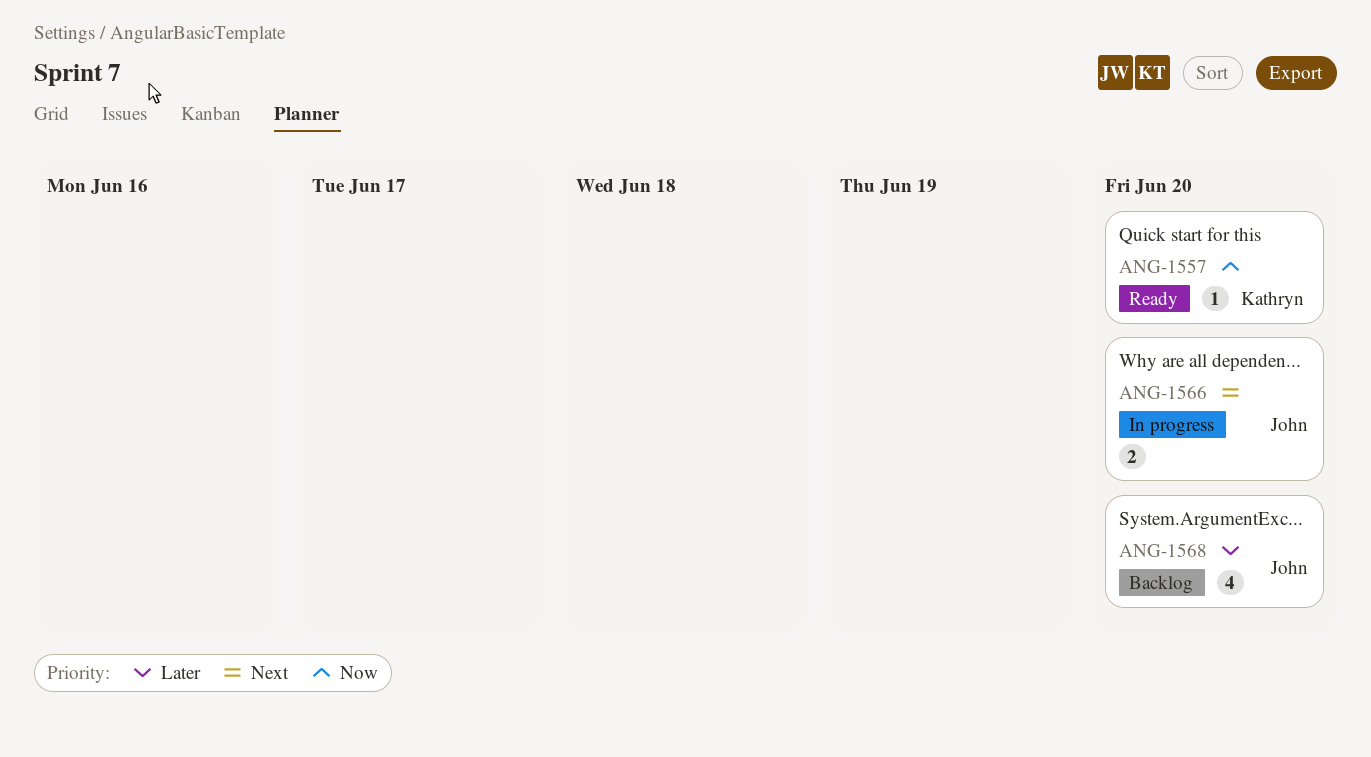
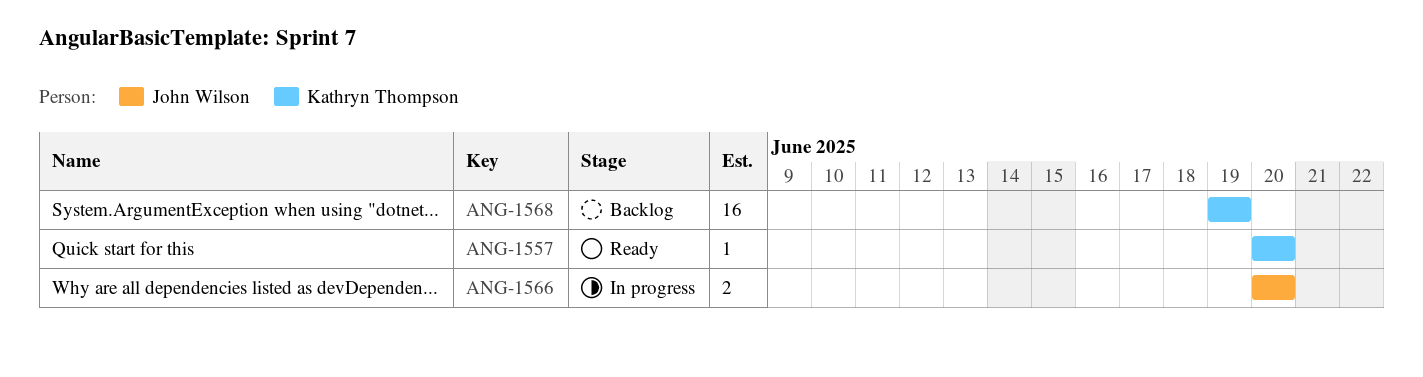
ANG-1568, owner: John Wilson -> Kathryn Thompson
ANG-1568, estimate: 4 -> 16
ANG-1568, due: Jun 20 -> Jun 19

